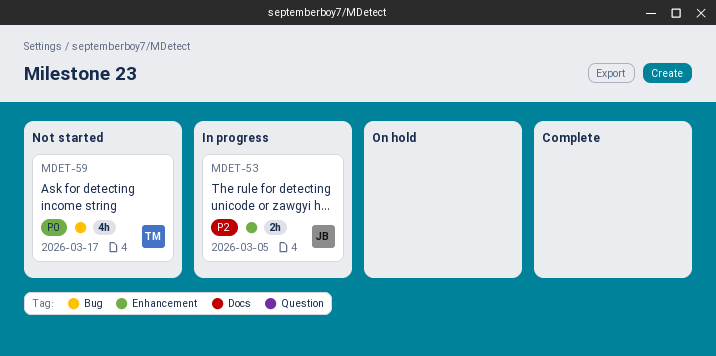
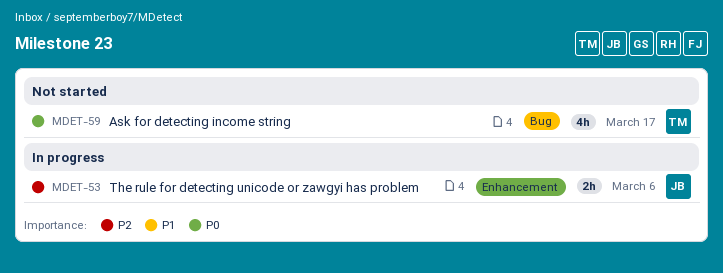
MDET-53, due: Mar 5 -> Mar 6

